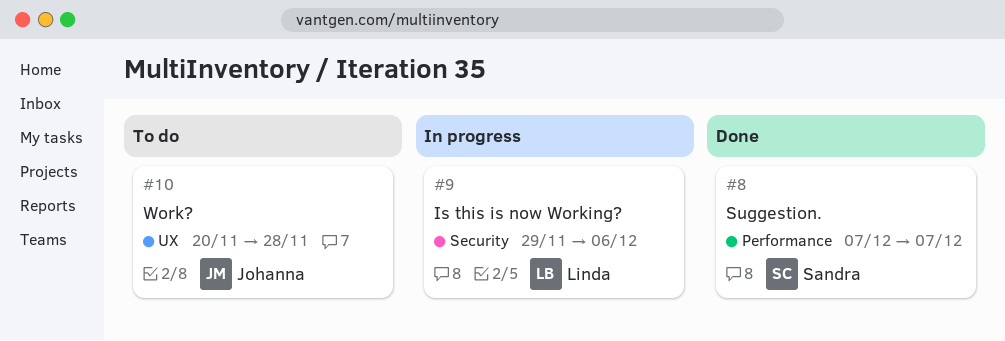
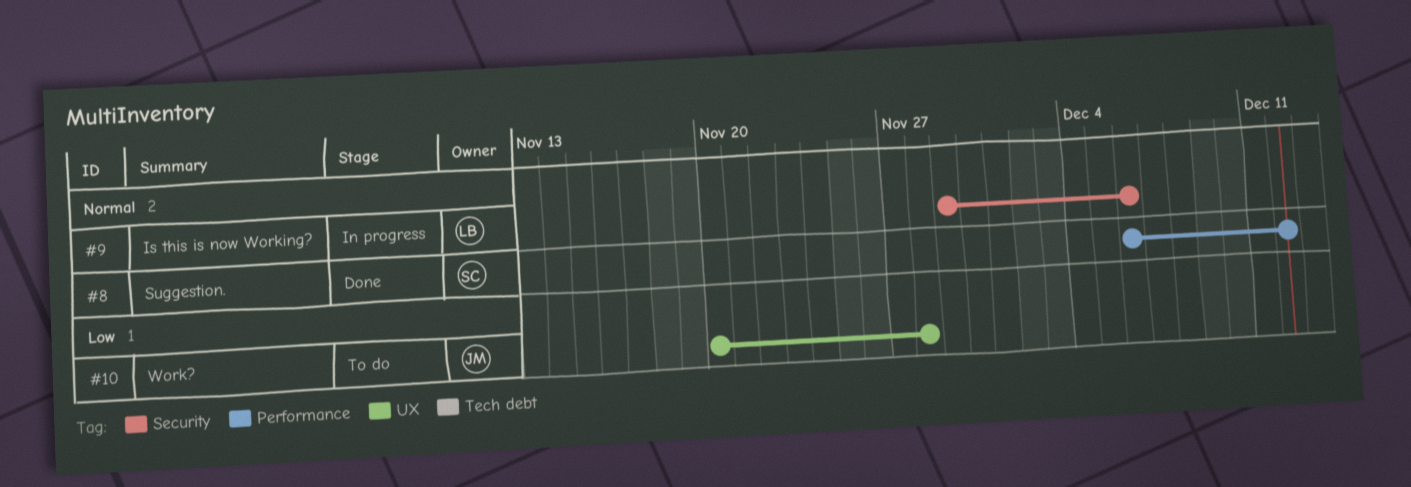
#8, start: Dec 7 -> Dec 6
#8, due: Dec 7 -> Dec 12

